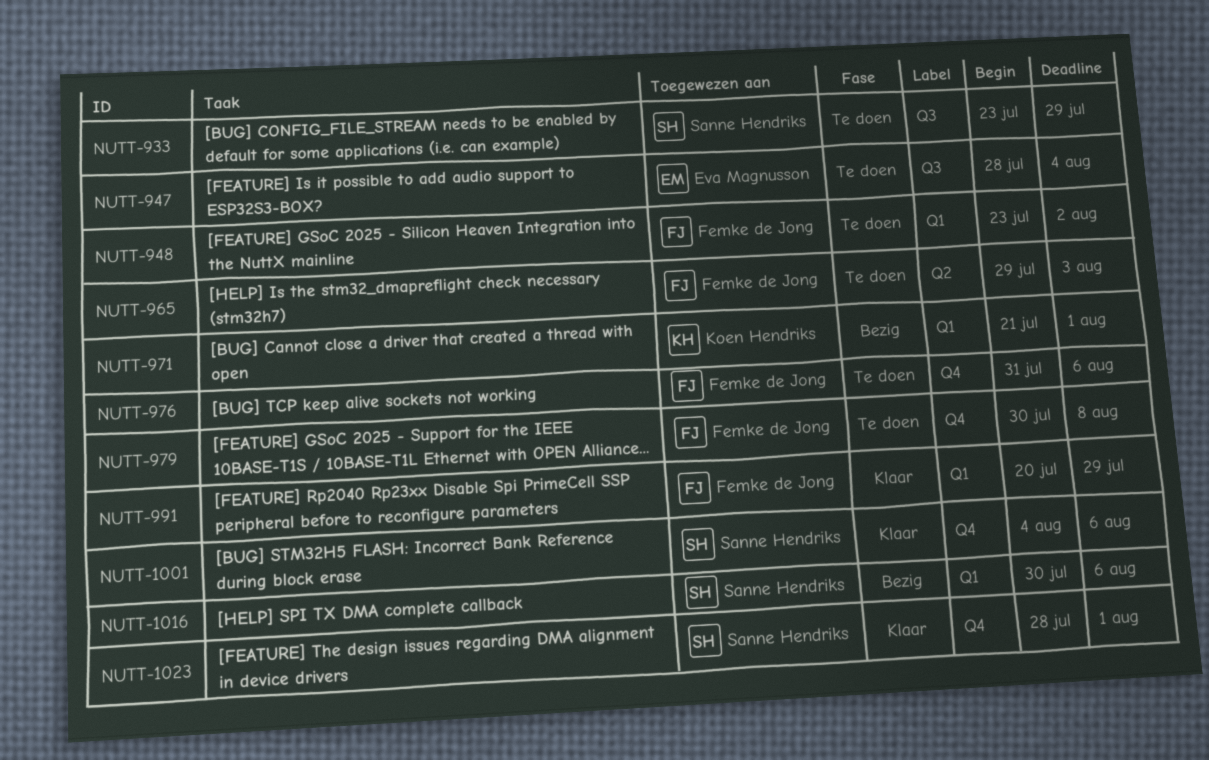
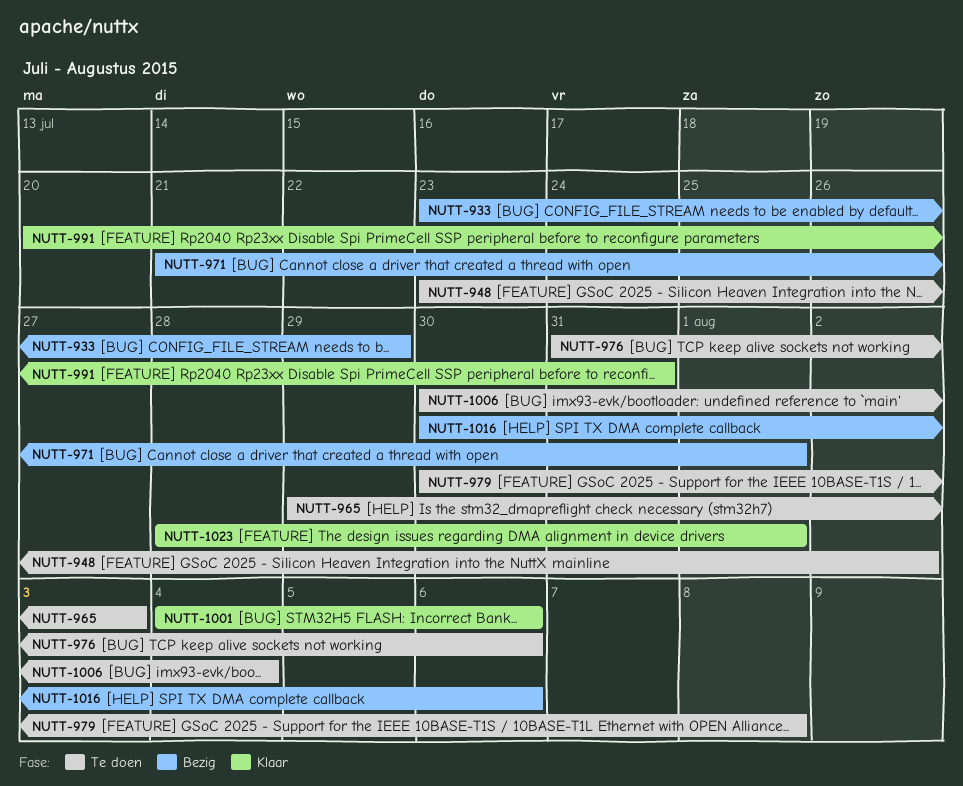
NUTT-933, status: Te doen -> Bezig
NUTT-947: present -> none
NUTT-991, due: Jul 29 -> Jul 31
NUTT-1006: none -> present

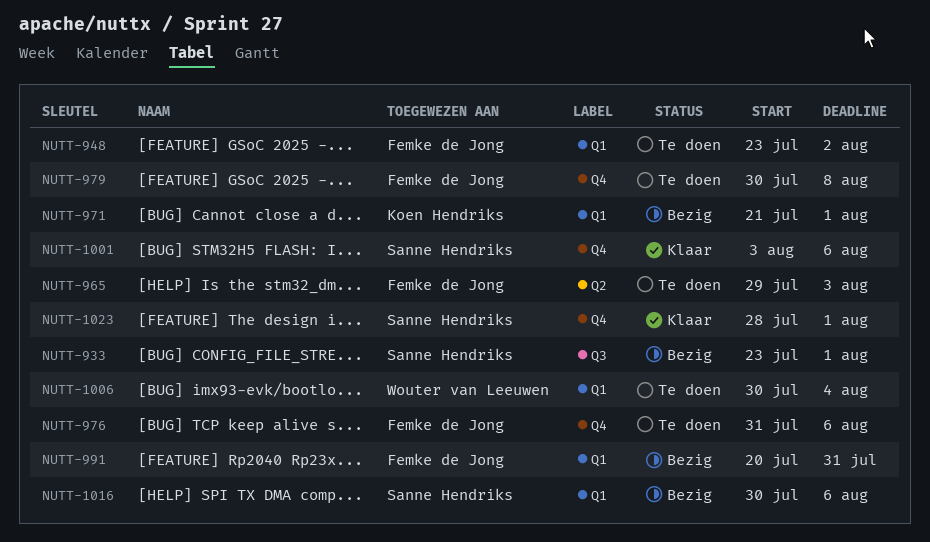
NUTT-933, due: Jul 29 -> Aug 1
NUTT-991, status: Klaar -> Bezig
NUTT-1001, start: Aug 4 -> Aug 3

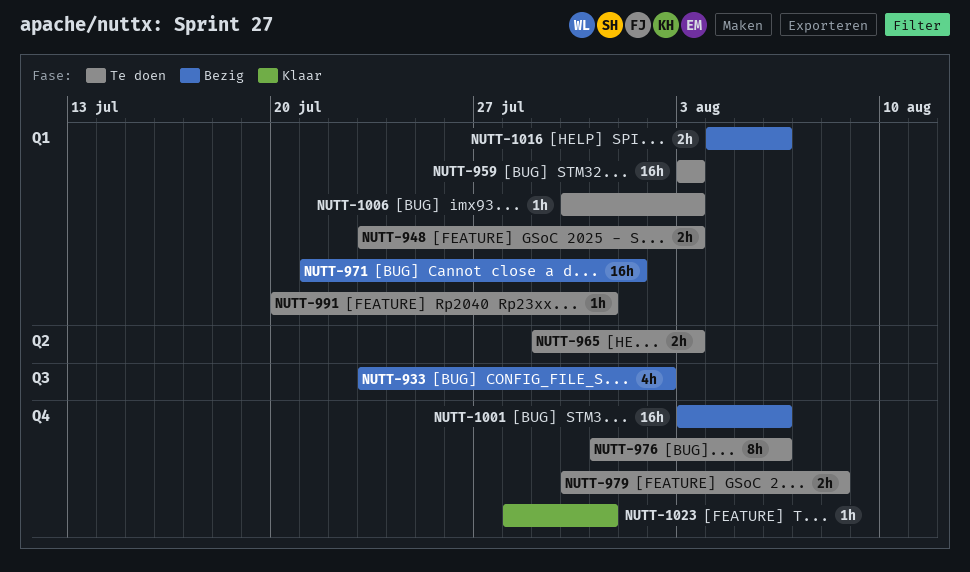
NUTT-933, due: Aug 1 -> Aug 2
NUTT-948, due: Aug 2 -> Aug 3
NUTT-959: none -> present
NUTT-991, status: Bezig -> Te doen
NUTT-1001, status: Klaar -> Bezig
NUTT-1006, due: Aug 4 -> Aug 3
NUTT-1016, start: Jul 30 -> Aug 4
NUTT-1023, due: Aug 1 -> Jul 31

